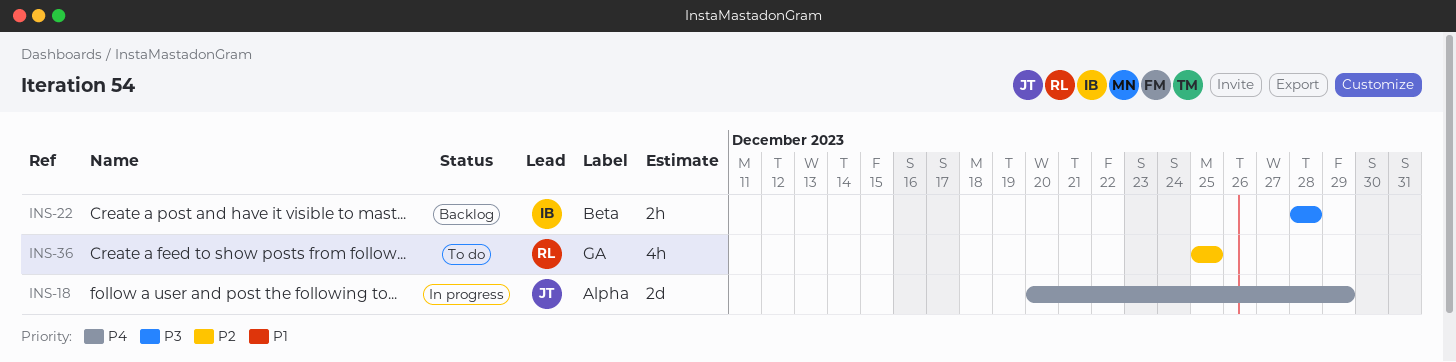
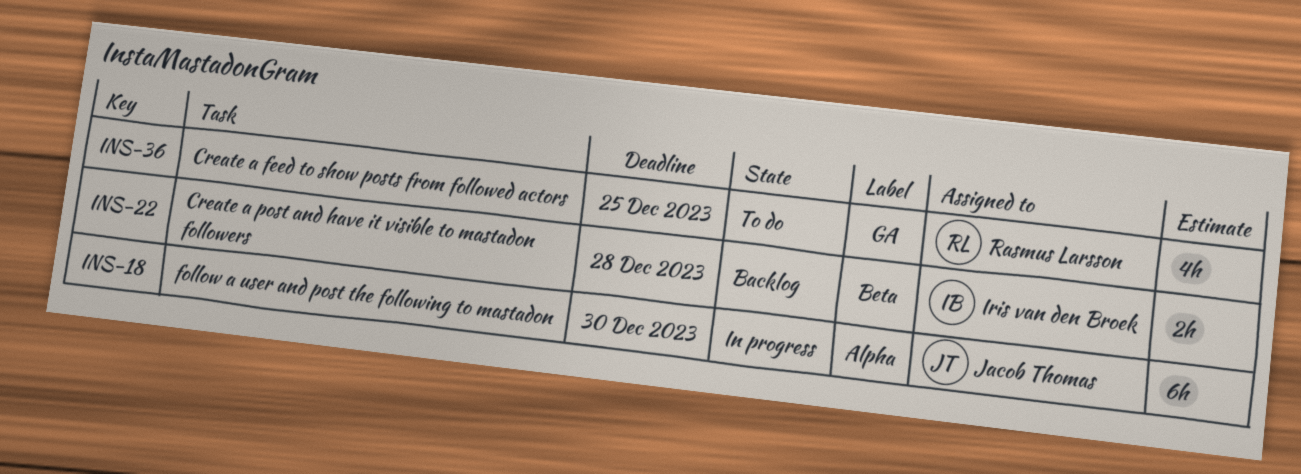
INS-18, estimate: 2d -> 6h
INS-18, due: Dec 29 -> Dec 30

